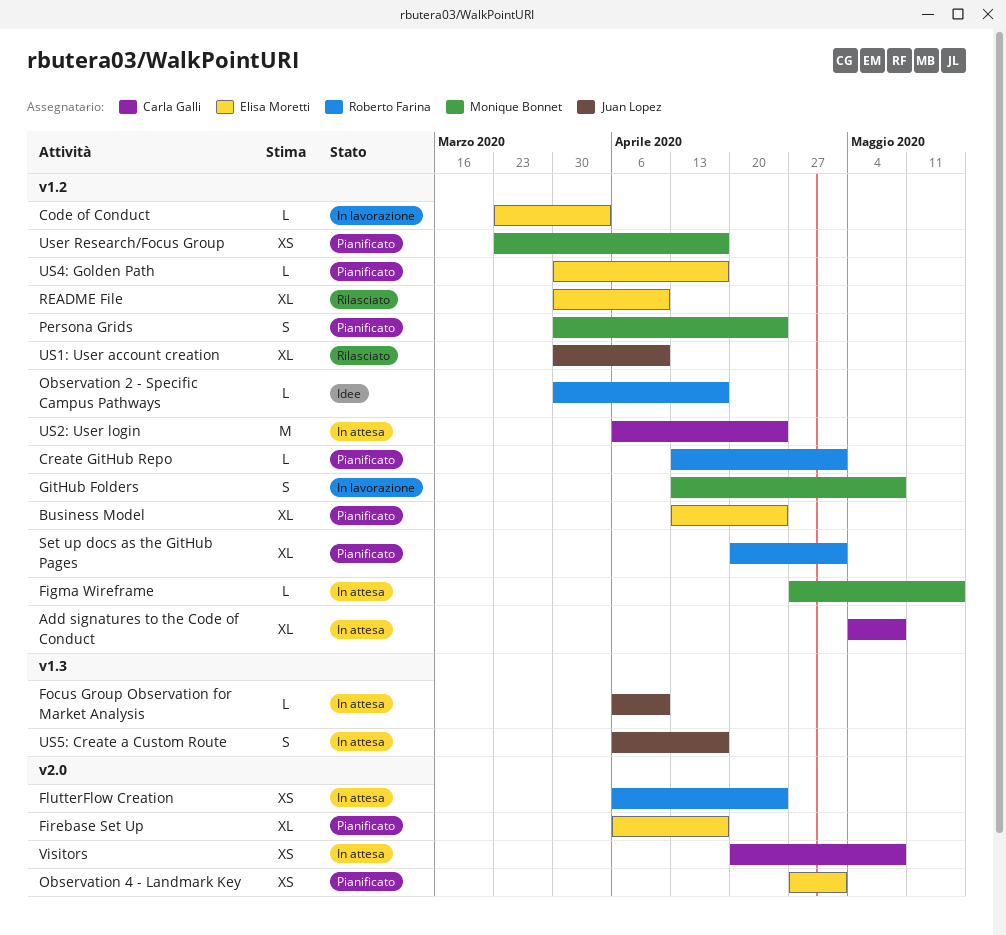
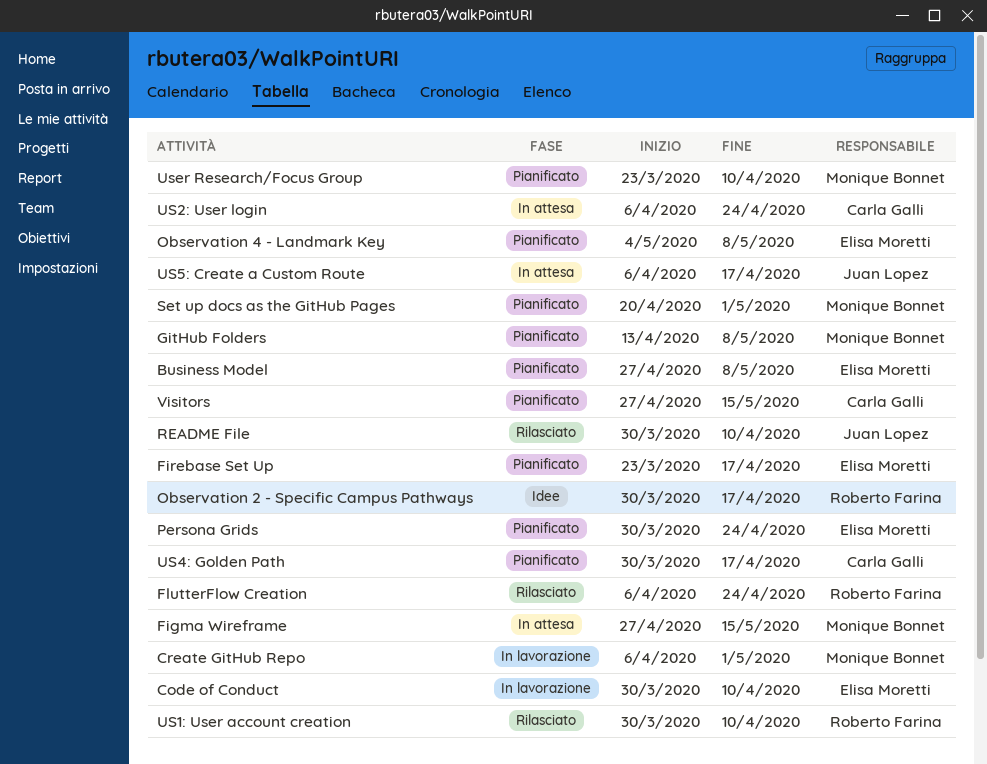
Add signatures to the Code of Conduct: present -> none
Business Model, start: Apr 13 -> Apr 27
Business Model, due: Apr 24 -> May 8
Code of Conduct, start: Mar 23 -> Mar 30
Code of Conduct, due: Apr 3 -> Apr 10
Create GitHub Repo, status: Pianificato -> In lavorazione
Create GitHub Repo, owner: Roberto Farina -> Monique Bonnet
Create GitHub Repo, start: Apr 13 -> Apr 6
Firebase Set Up, start: Apr 6 -> Mar 23
FlutterFlow Creation, status: In attesa -> Rilasciato
Focus Group Observation for Market Analysis: present -> none
GitHub Folders, status: In lavorazione -> Pianificato
Observation 4 - Landmark Key, start: Apr 27 -> May 4
Observation 4 - Landmark Key, due: May 1 -> May 8
Persona Grids, owner: Monique Bonnet -> Elisa Moretti
README File, owner: Elisa Moretti -> Juan Lopez
Set up docs as the GitHub Pages, owner: Roberto Farina -> Monique Bonnet
US1: User account creation, owner: Juan Lopez -> Roberto Farina
US4: Golden Path, owner: Elisa Moretti -> Carla Galli
User Research/Focus Group, due: Apr 17 -> Apr 10
Visitors, status: In attesa -> Pianificato
Visitors, start: Apr 20 -> Apr 27
Visitors, due: May 8 -> May 15

